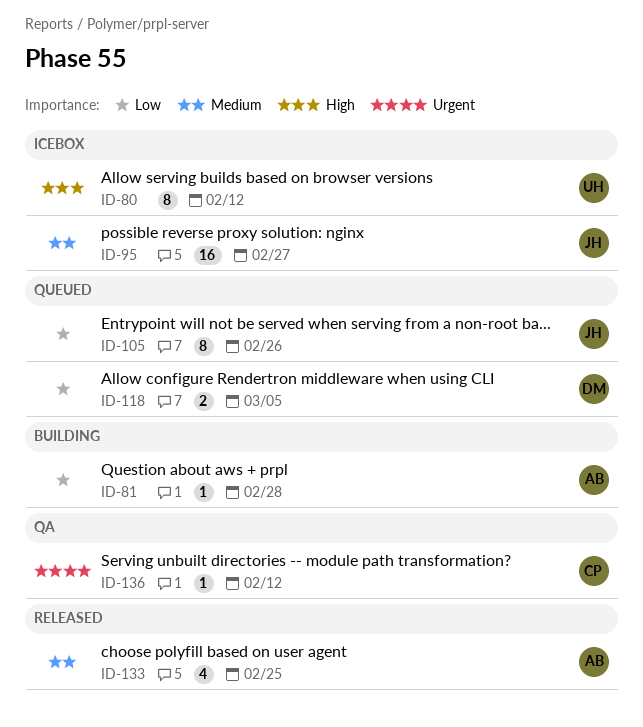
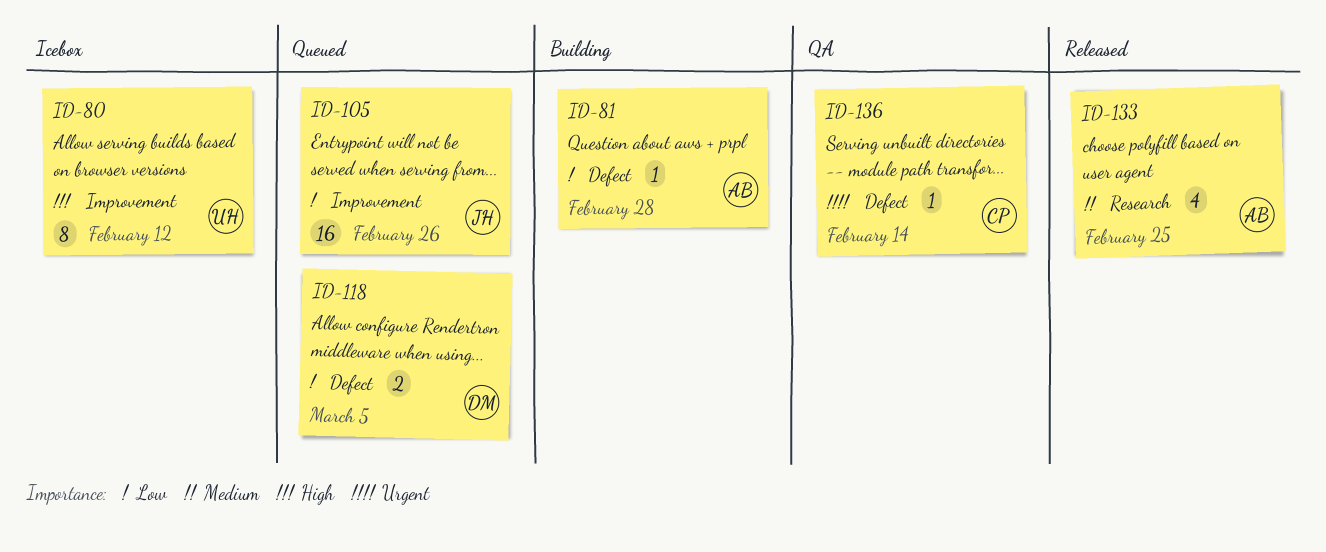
ID-95: present -> none
ID-105, estimate: 8 -> 16
ID-136, due: Feb 12 -> Feb 14

